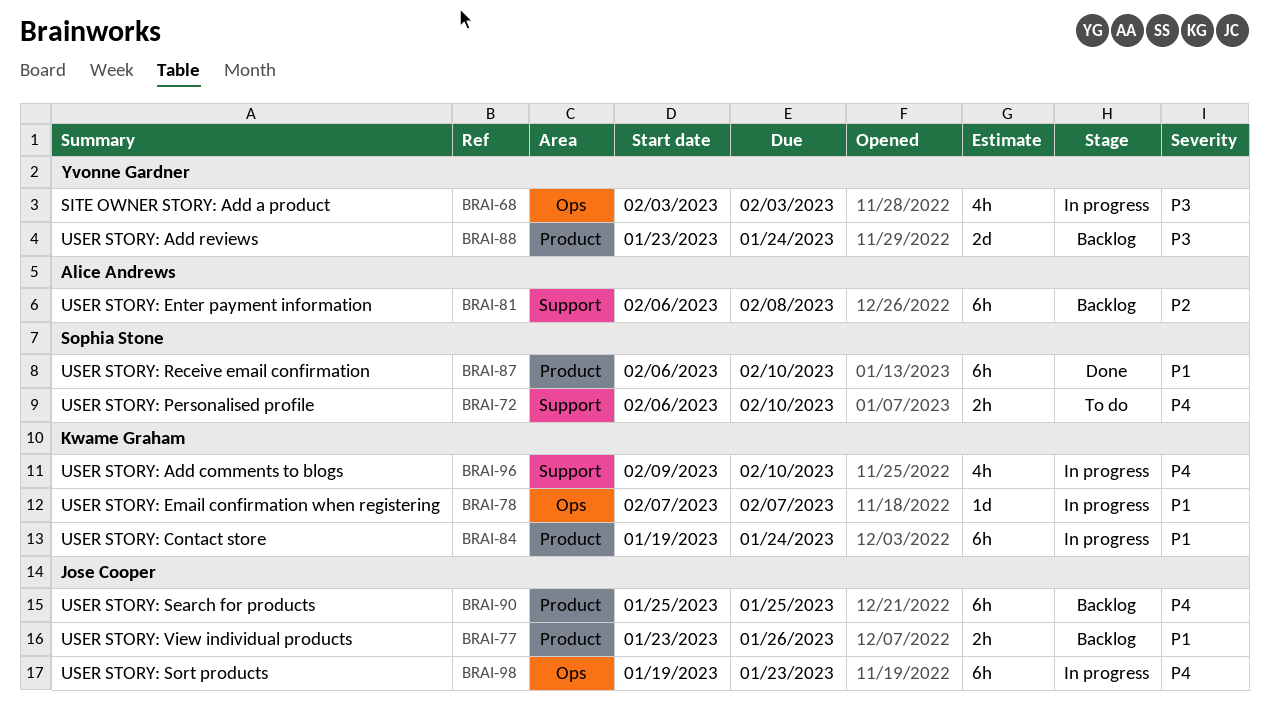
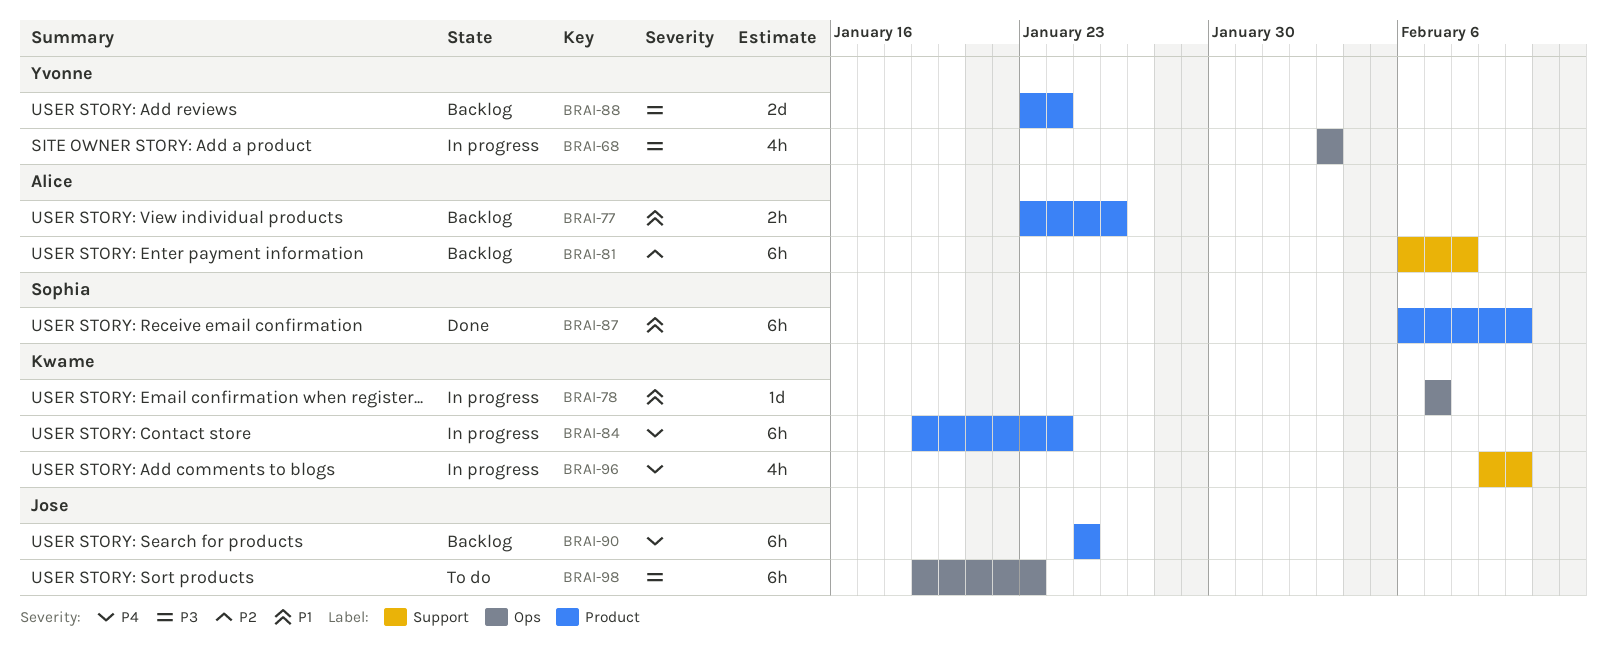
BRAI-72: present -> none
BRAI-77, owner: Jose Cooper -> Alice Andrews
BRAI-84, priority: P1 -> P4
BRAI-98, status: In progress -> To do
BRAI-98, priority: P4 -> P3

